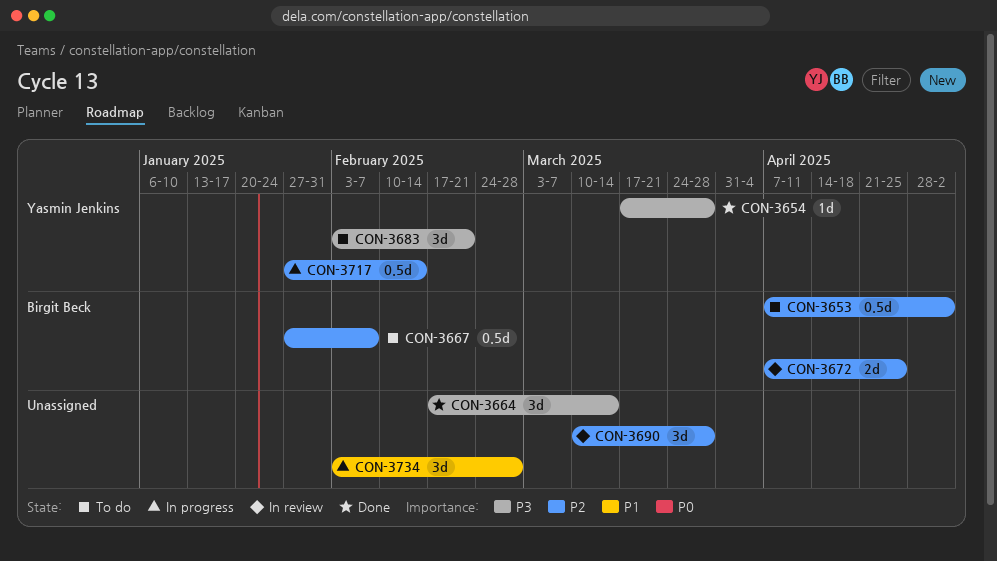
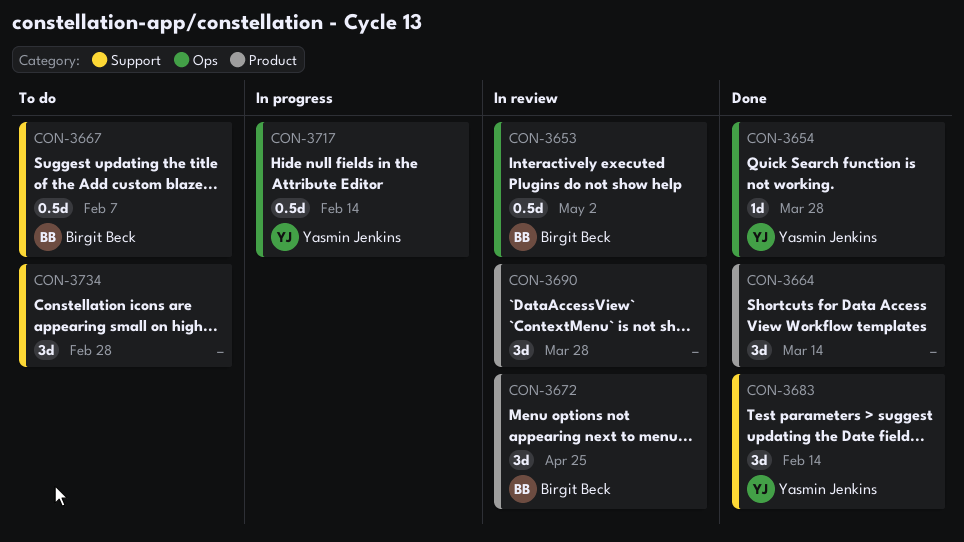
CON-3653, status: To do -> In review
CON-3672, estimate: 2d -> 3d
CON-3683, status: To do -> Done
CON-3683, due: Feb 21 -> Feb 14
CON-3734, status: In progress -> To do

